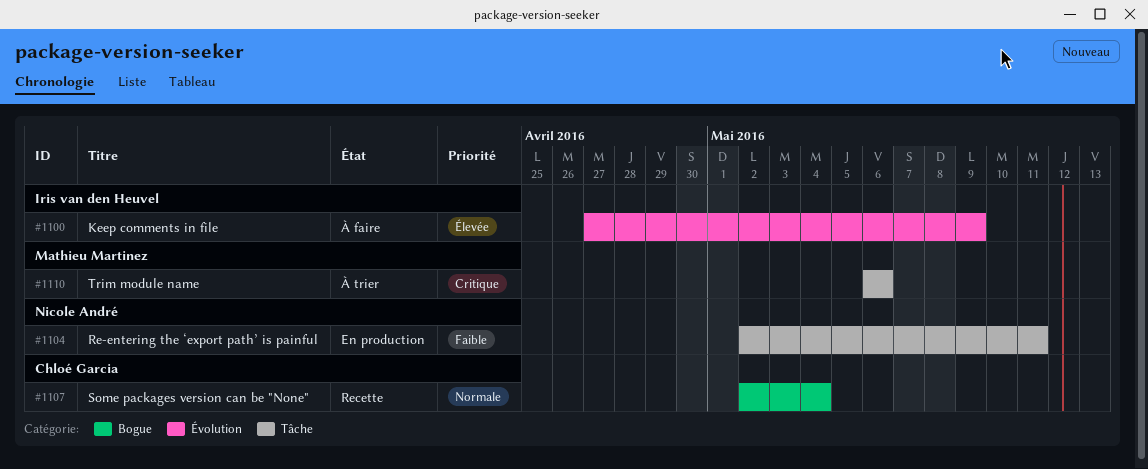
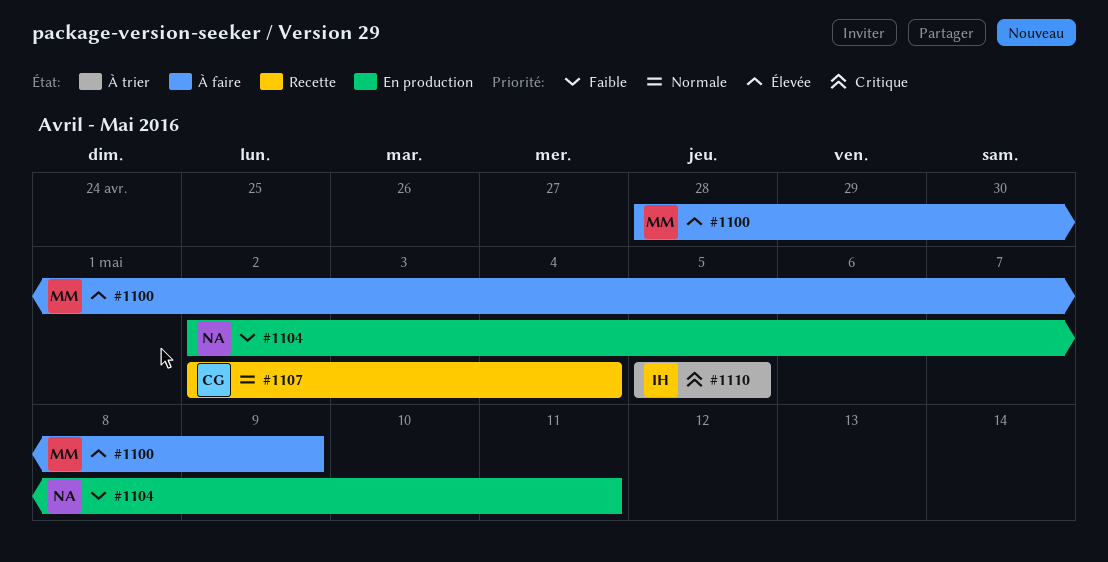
#1100, owner: Iris van den Heuvel -> Mathieu Martinez
#1100, start: Apr 27 -> Apr 28
#1110, owner: Mathieu Martinez -> Iris van den Heuvel
#1110, start: May 6 -> May 5
#1110, due: May 6 -> May 5

